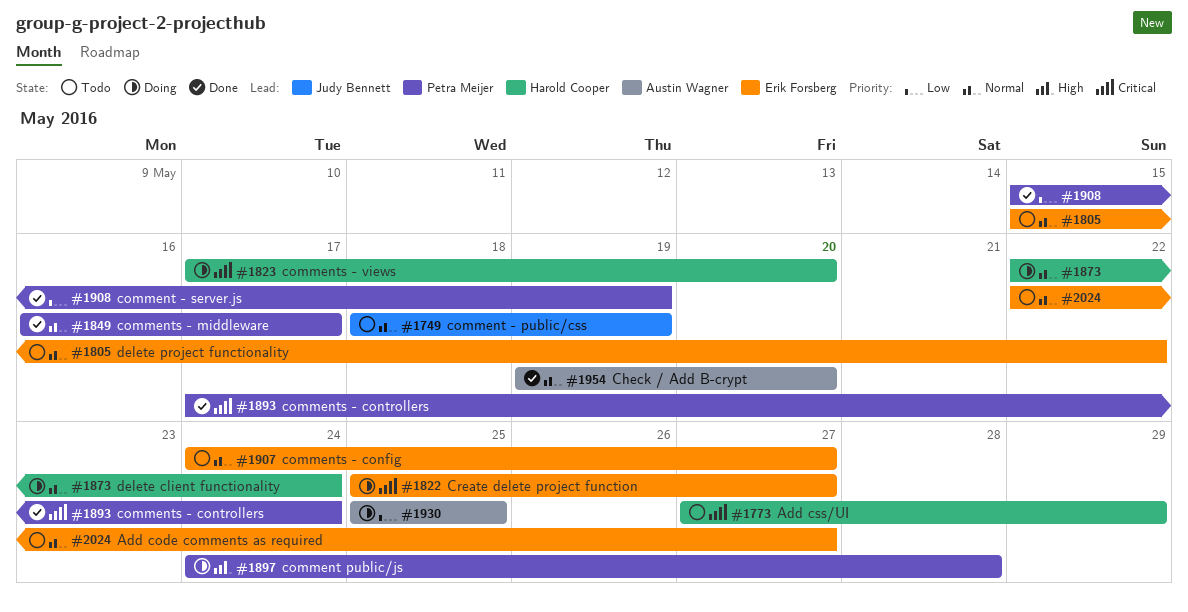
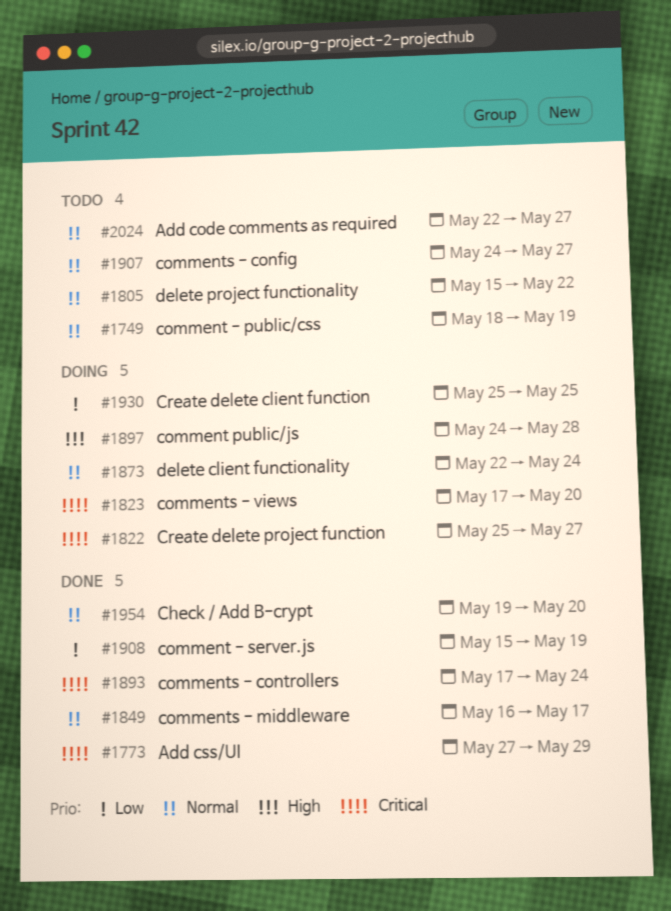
#1773, status: Todo -> Done

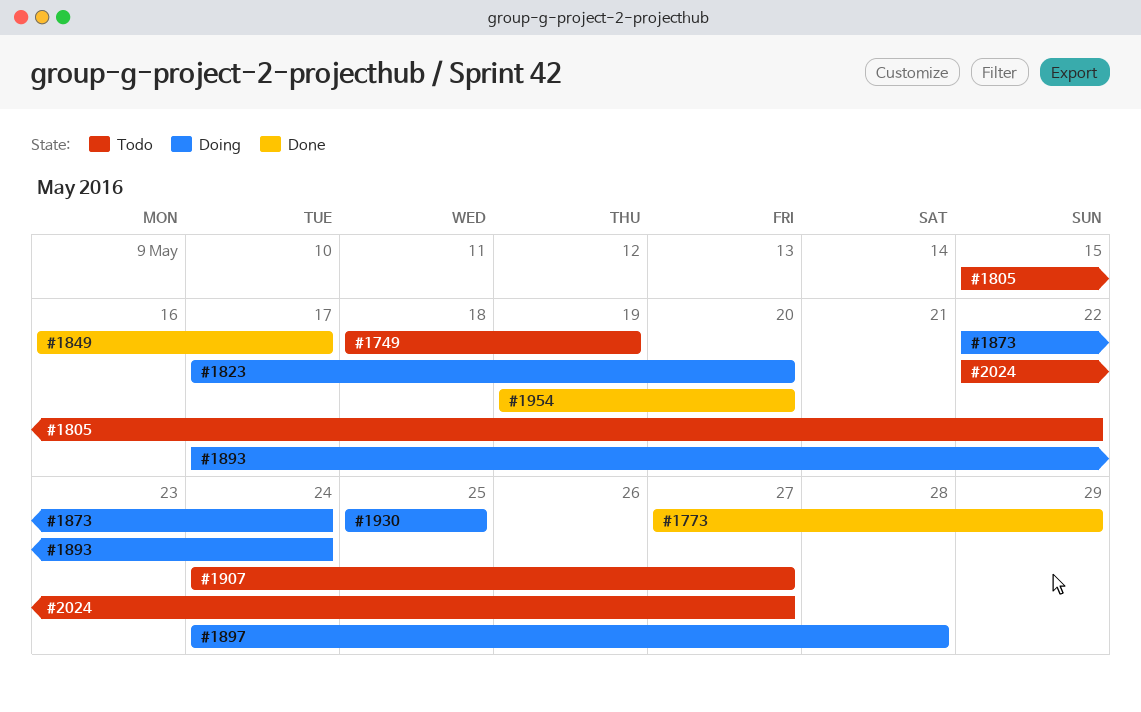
#1822: present -> none
#1893, status: Done -> Doing
#1908: present -> none

